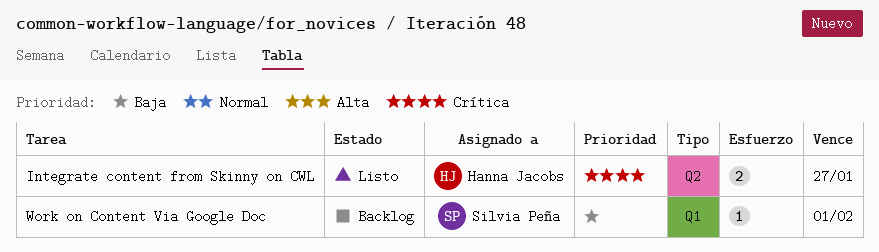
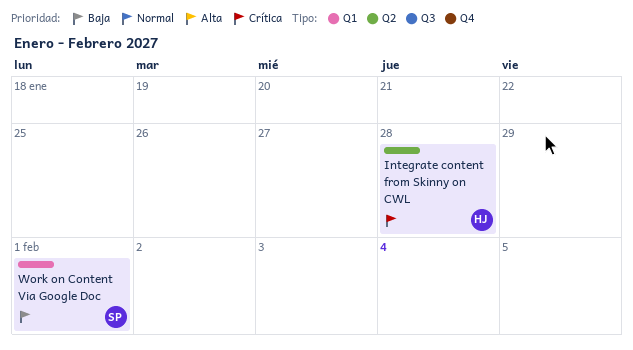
Integrate content from Skinny on CWL, due: Jan 27 -> Jan 28

